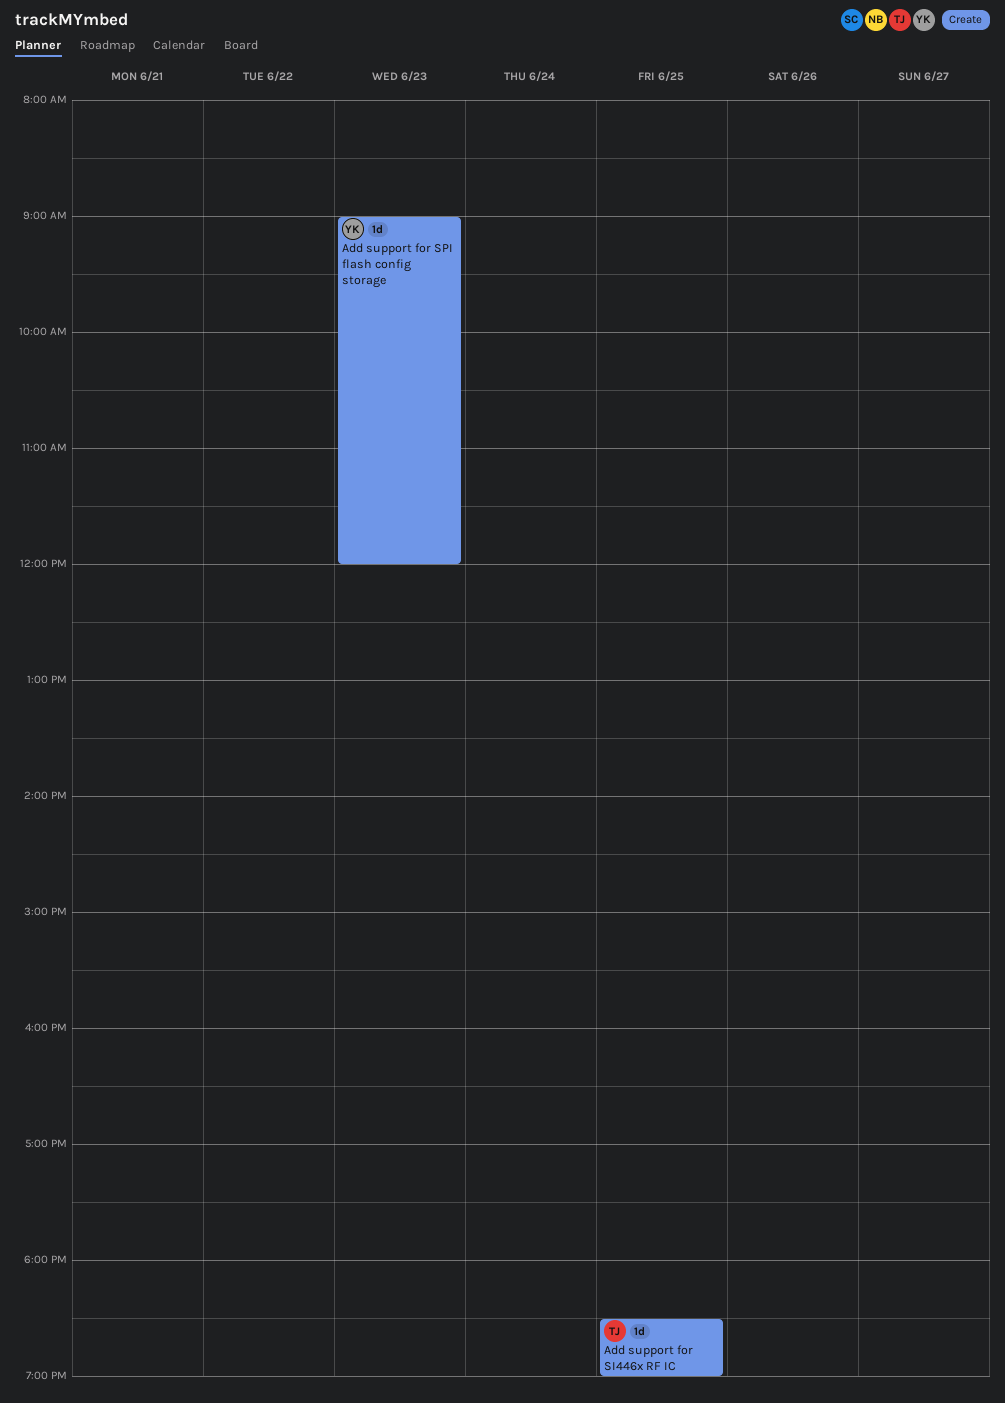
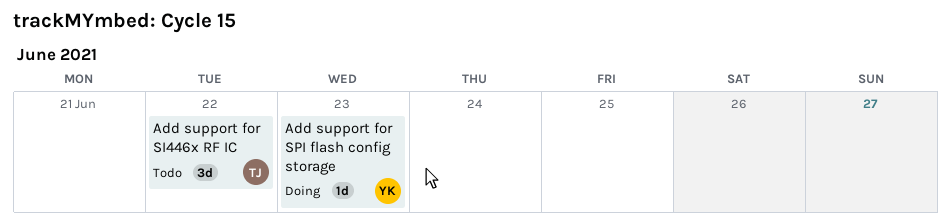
Add support for SI446x RF IC, estimate: 1d -> 3d
Add support for SI446x RF IC, day: Jun 25 -> Jun 22

